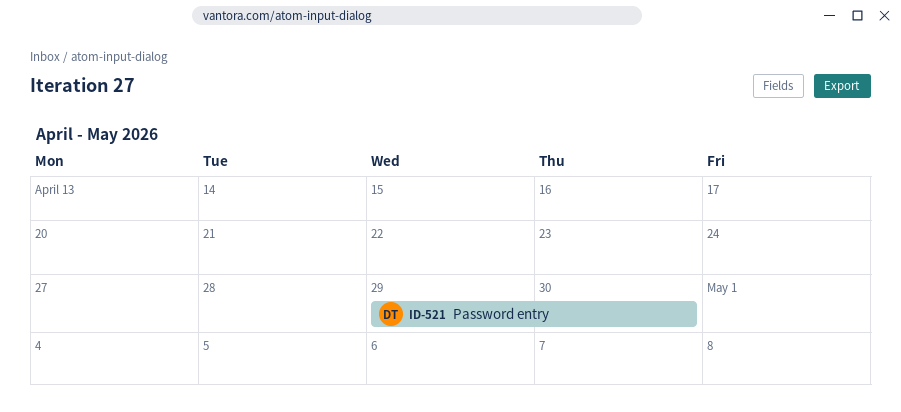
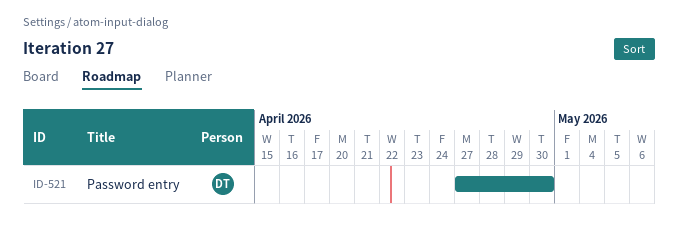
ID-521, start: Apr 29 -> Apr 27

